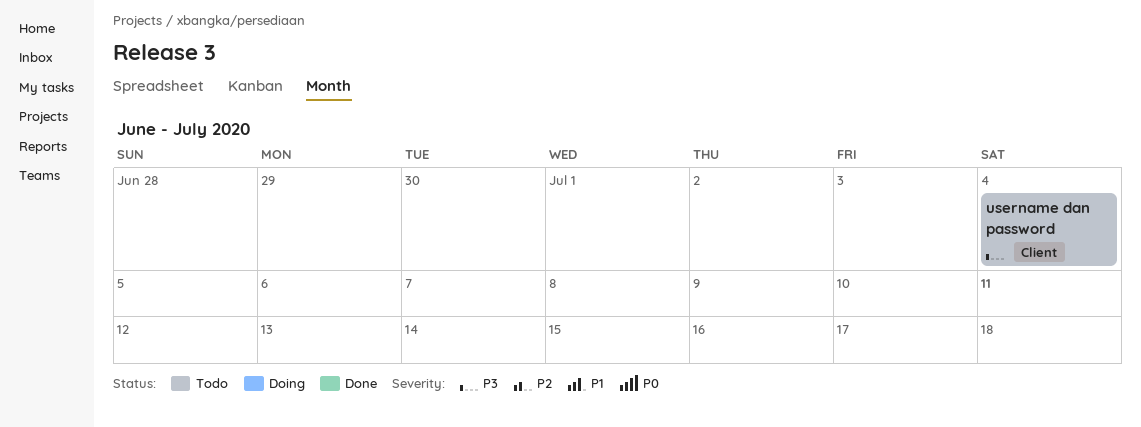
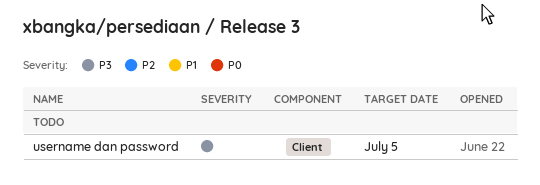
username dan password, due: Jul 4 -> Jul 5

